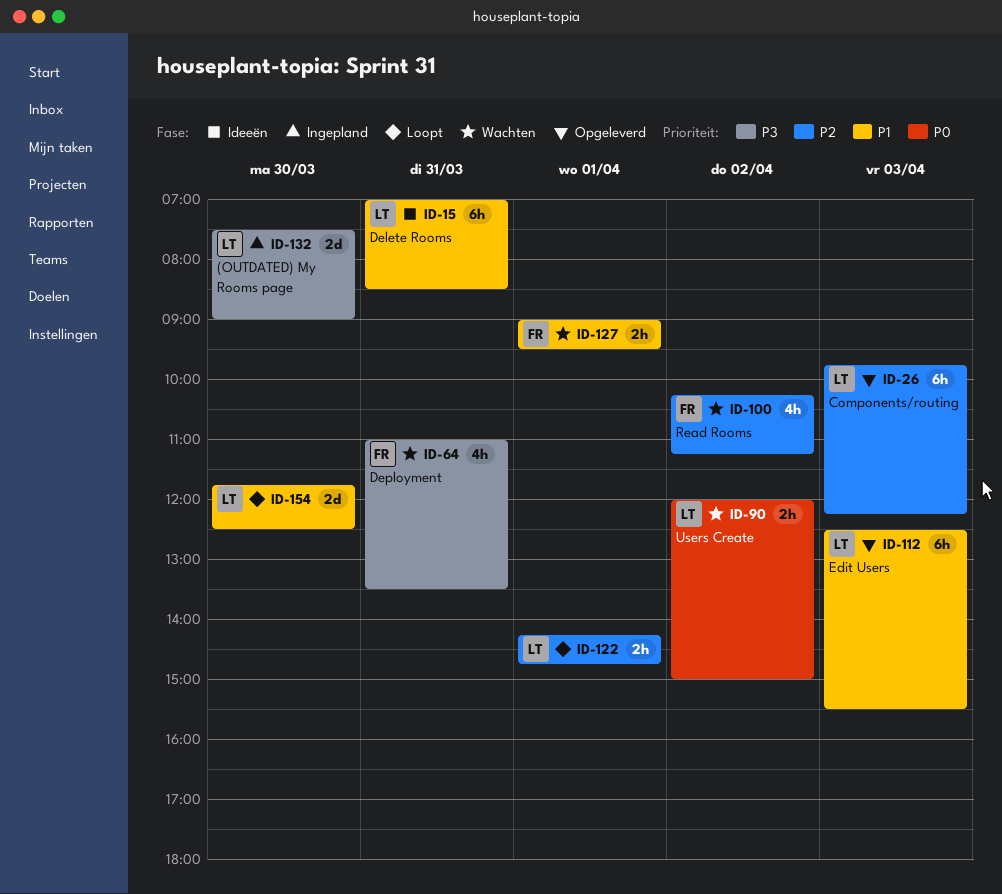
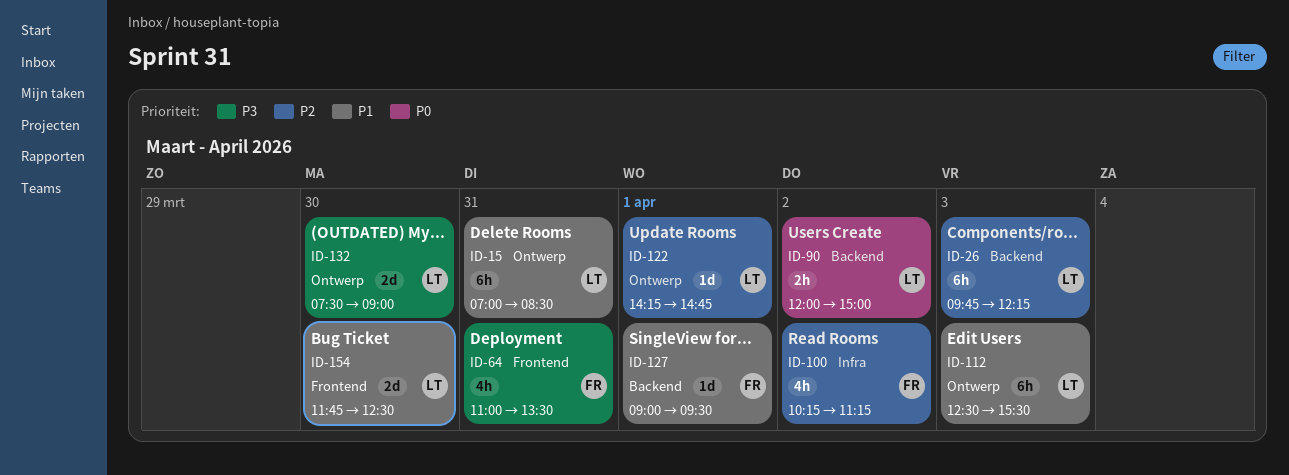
ID-122, estimate: 2h -> 1d
ID-127, estimate: 2h -> 1d

